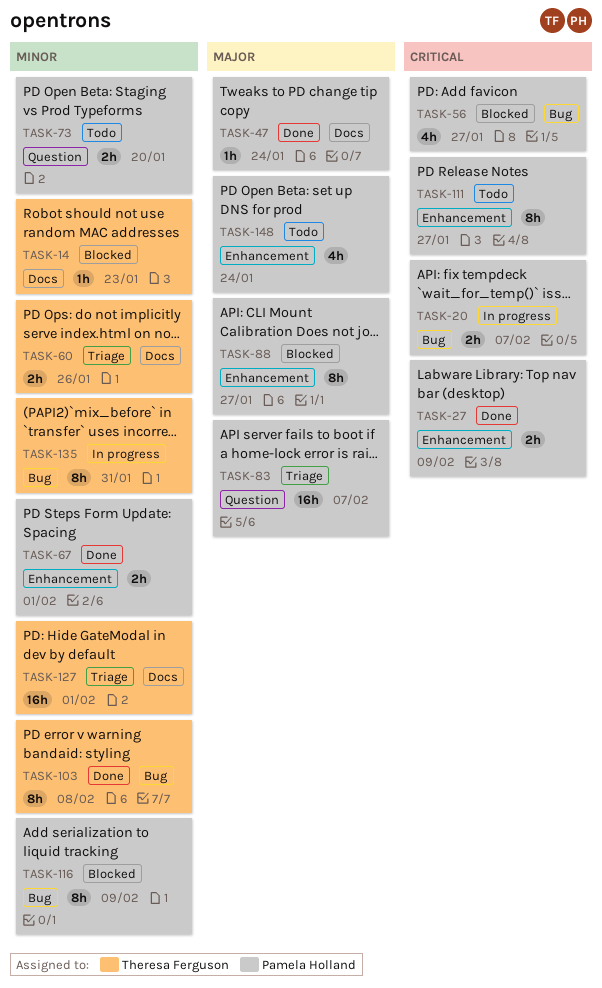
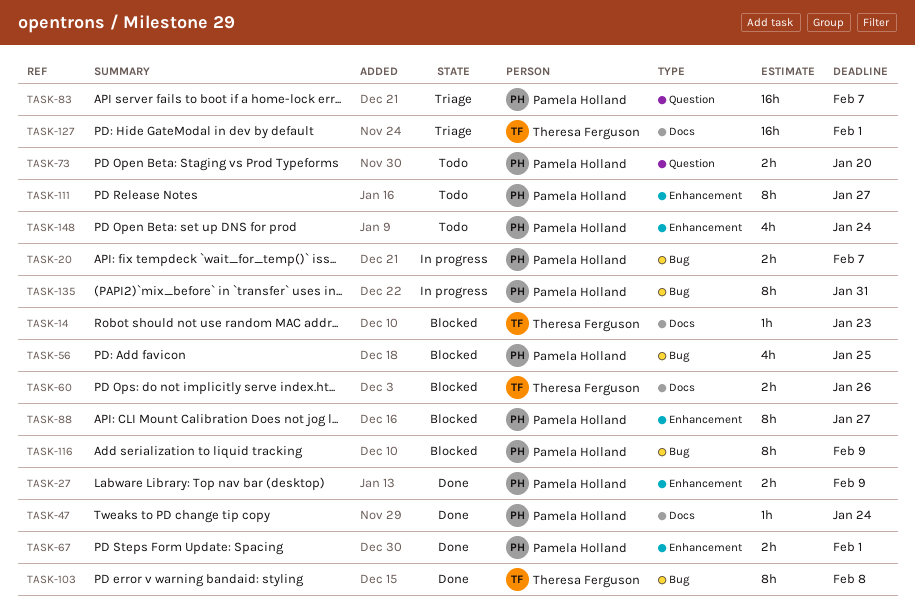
TASK-56, due: Jan 27 -> Jan 25
TASK-60, status: Triage -> Blocked
TASK-135, owner: Theresa Ferguson -> Pamela Holland

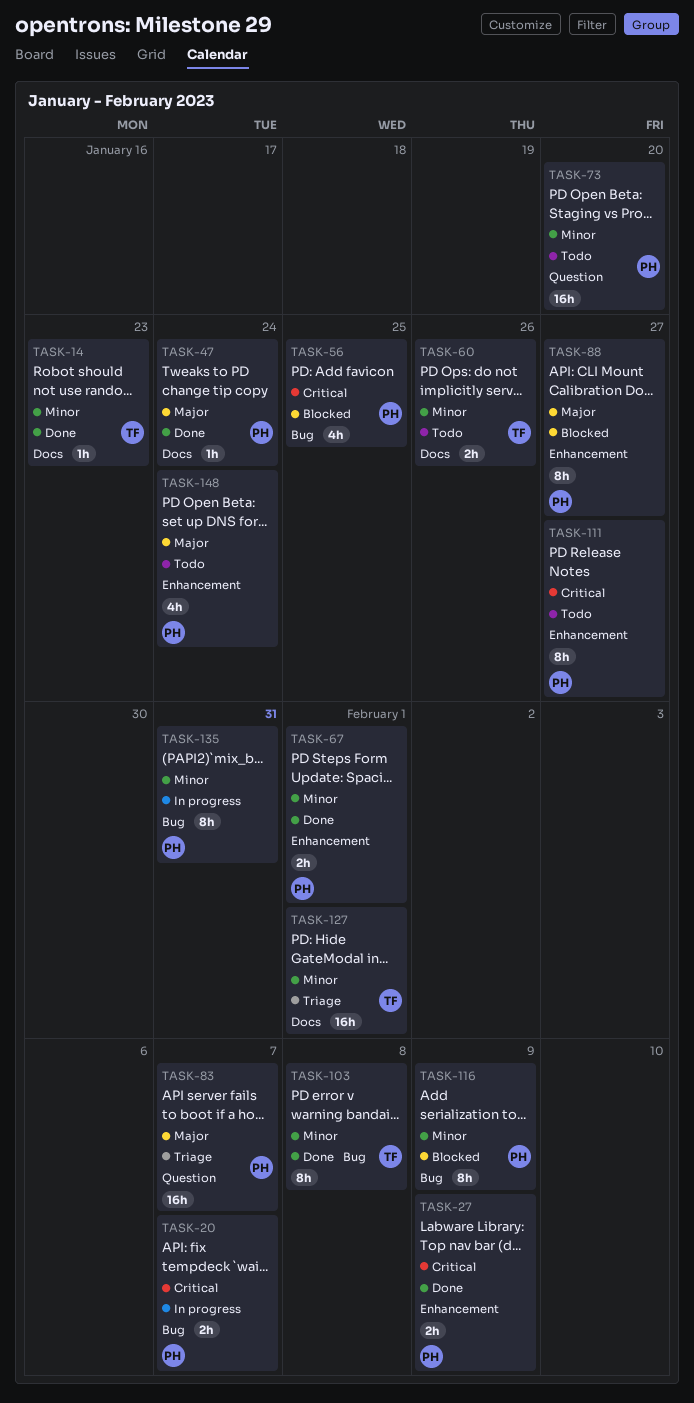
TASK-14, status: Blocked -> Done
TASK-60, status: Blocked -> Todo
TASK-73, estimate: 2h -> 16h

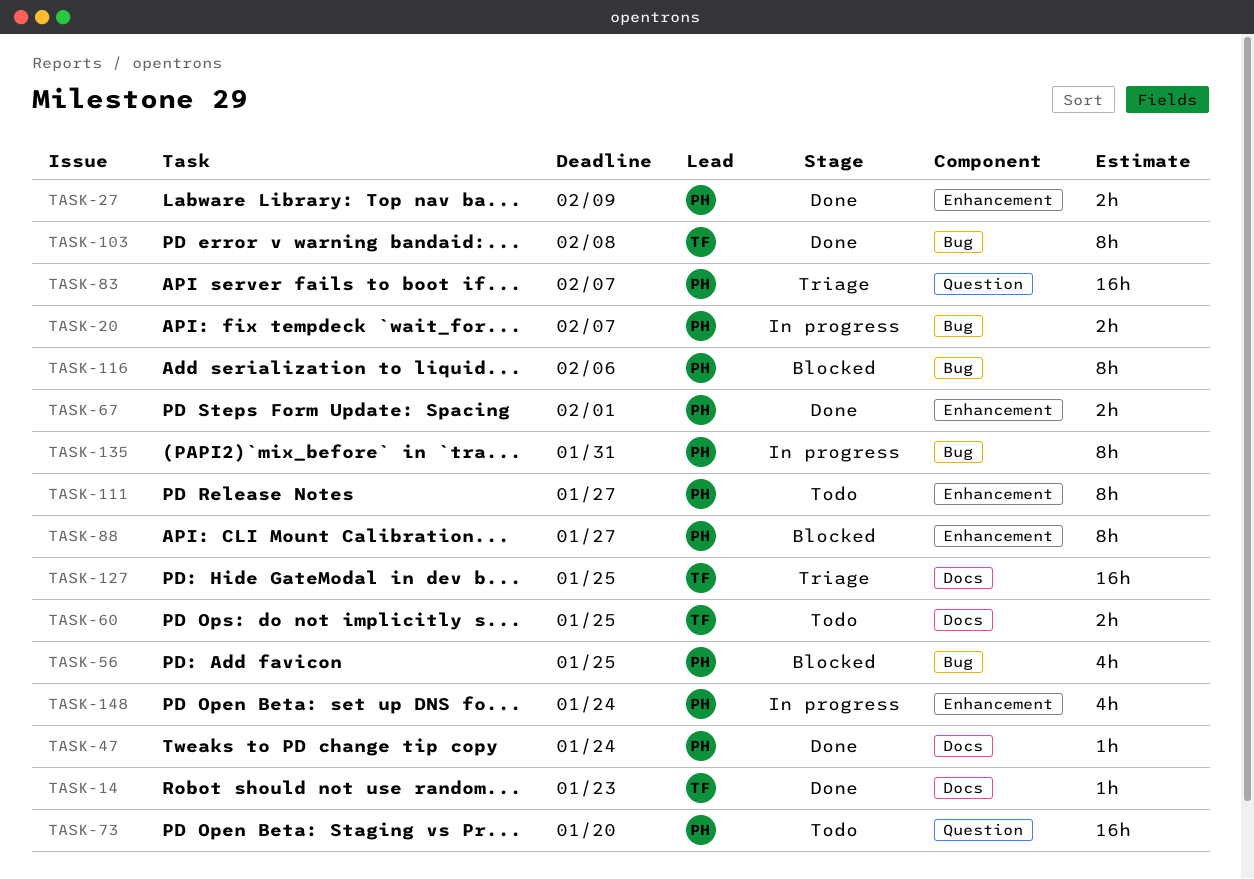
TASK-60, due: Jan 26 -> Jan 25
TASK-116, due: Feb 9 -> Feb 6
TASK-127, due: Feb 1 -> Jan 25
TASK-148, status: Todo -> In progress

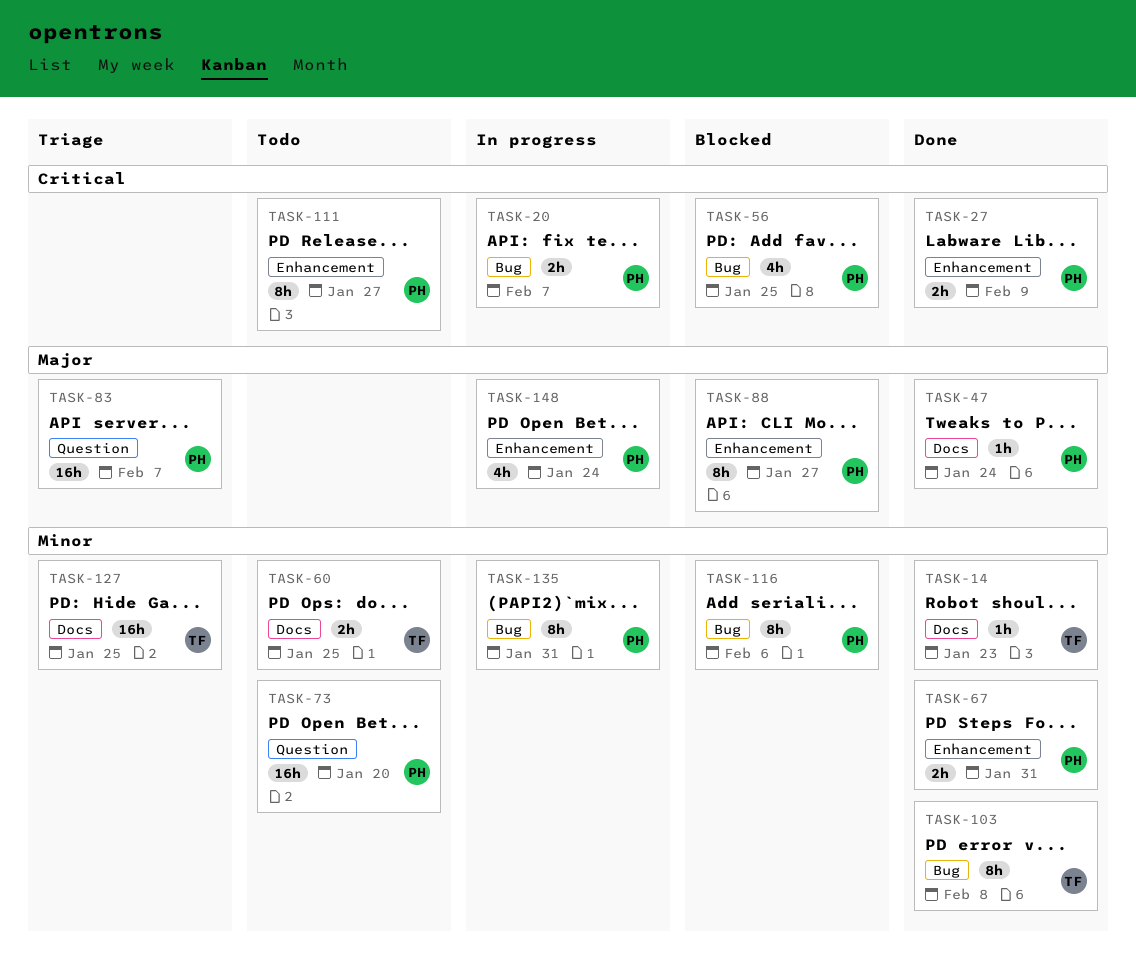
TASK-67, due: Feb 1 -> Jan 31

